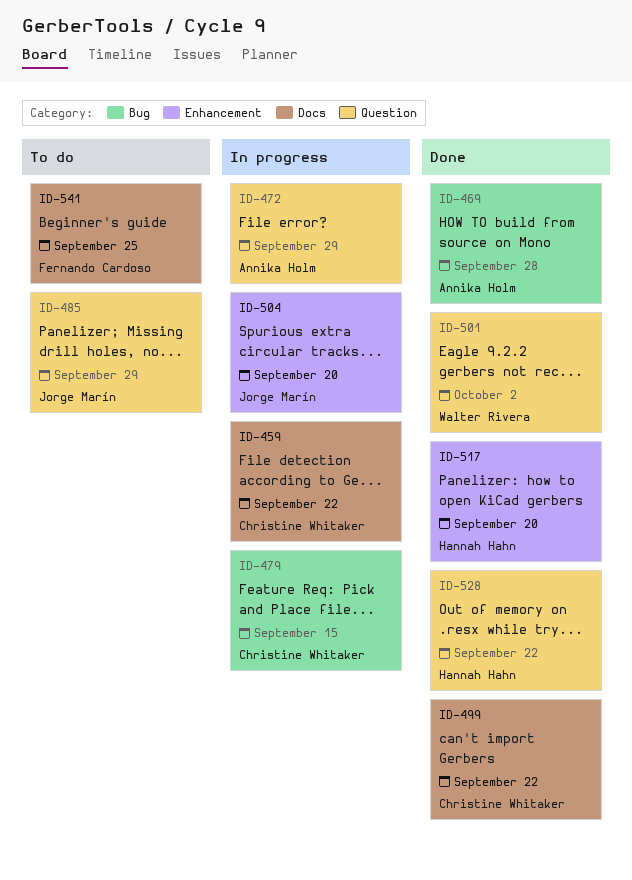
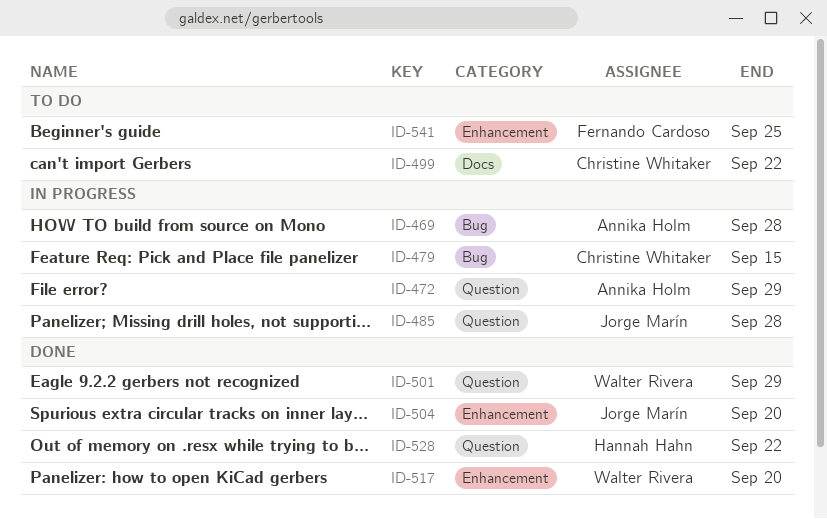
ID-459: present -> none
ID-469, status: Done -> In progress
ID-485, status: To do -> In progress
ID-485, due: Sep 29 -> Sep 28
ID-499, status: Done -> To do
ID-501, due: Oct 2 -> Sep 29
ID-504, status: In progress -> Done
ID-517, owner: Hannah Hahn -> Walter Rivera
ID-541, label: Docs -> Enhancement

